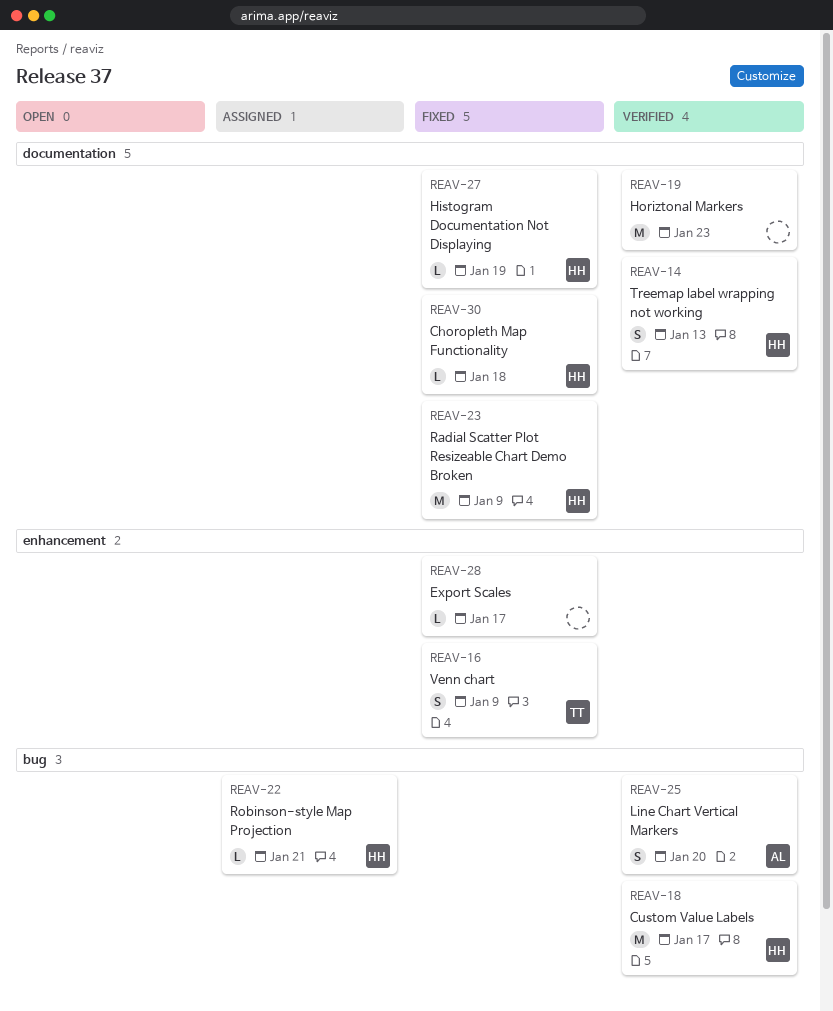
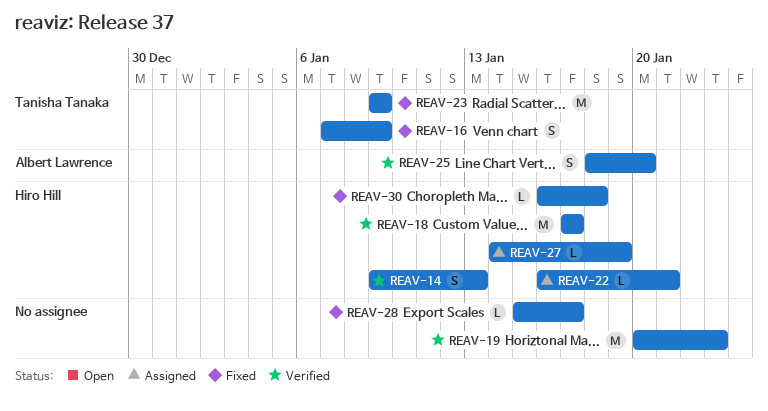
REAV-23, owner: Hiro Hill -> Tanisha Tanaka
REAV-27, status: Fixed -> Assigned

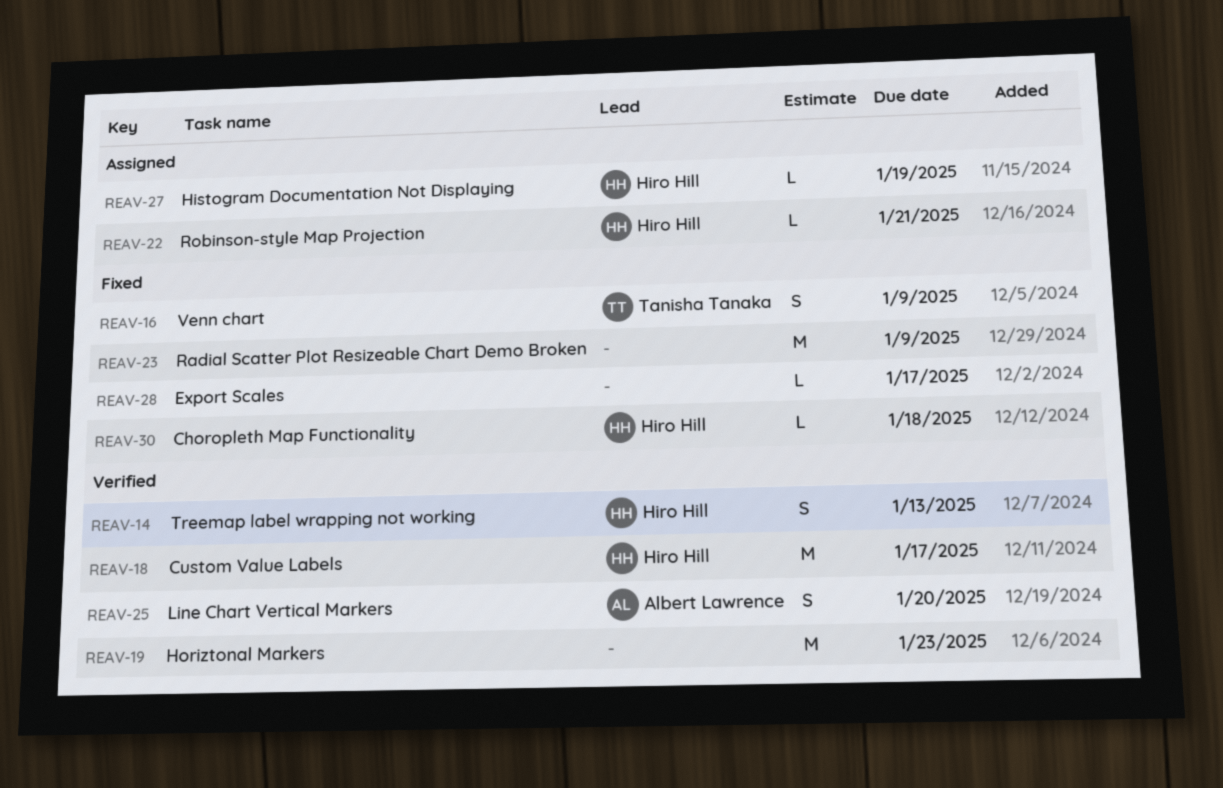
REAV-23, owner: Tanisha Tanaka -> none

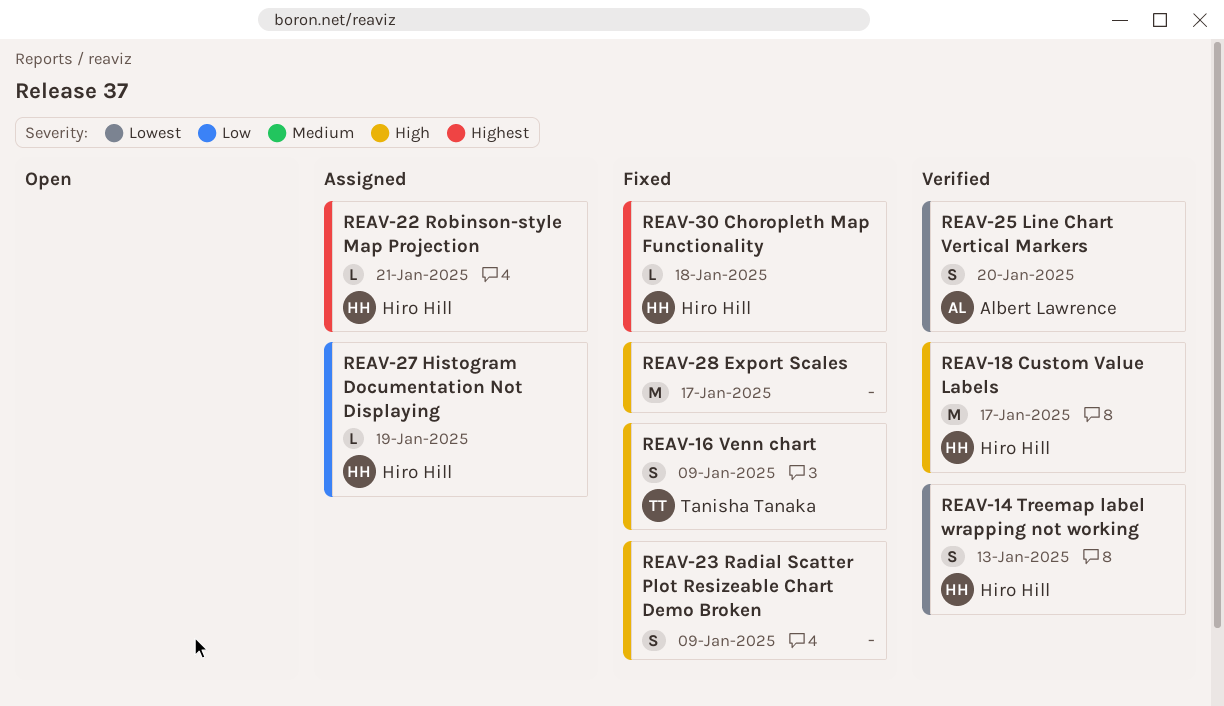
REAV-19: present -> none
REAV-23, estimate: M -> S
REAV-28, estimate: L -> M

